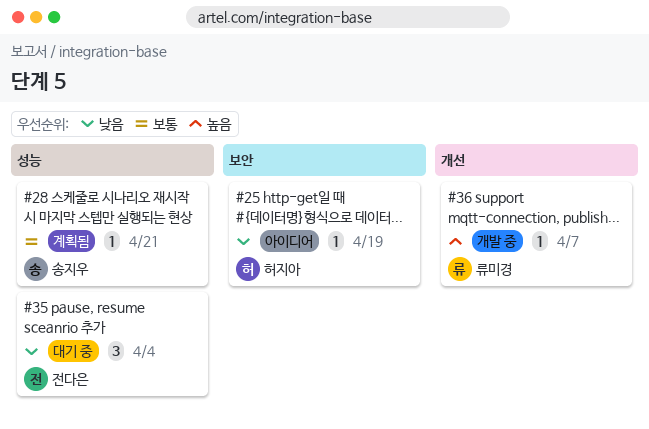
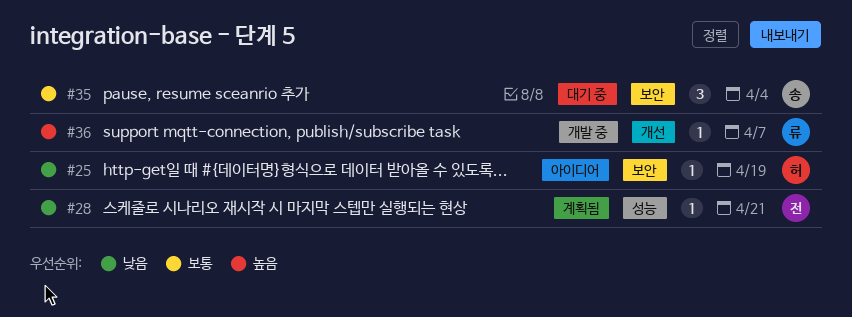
#28, owner: 송지우 -> 전다은
#28, priority: 보통 -> 낮음
#35, owner: 전다은 -> 송지우
#35, priority: 낮음 -> 보통
#35, label: 성능 -> 보안

